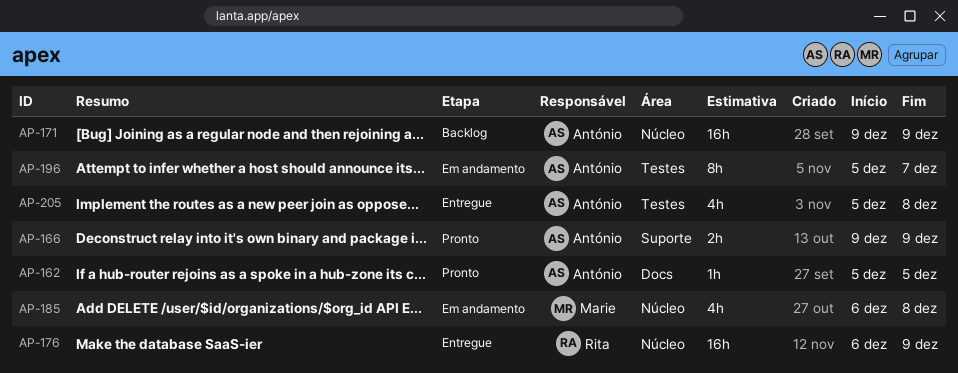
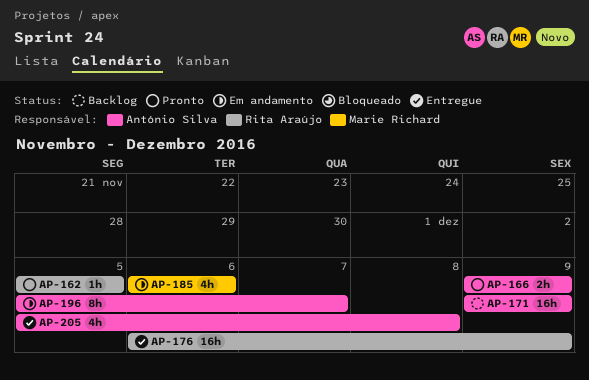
AP-162, owner: António Silva -> Rita Araújo
AP-185, due: Dec 8 -> Dec 6

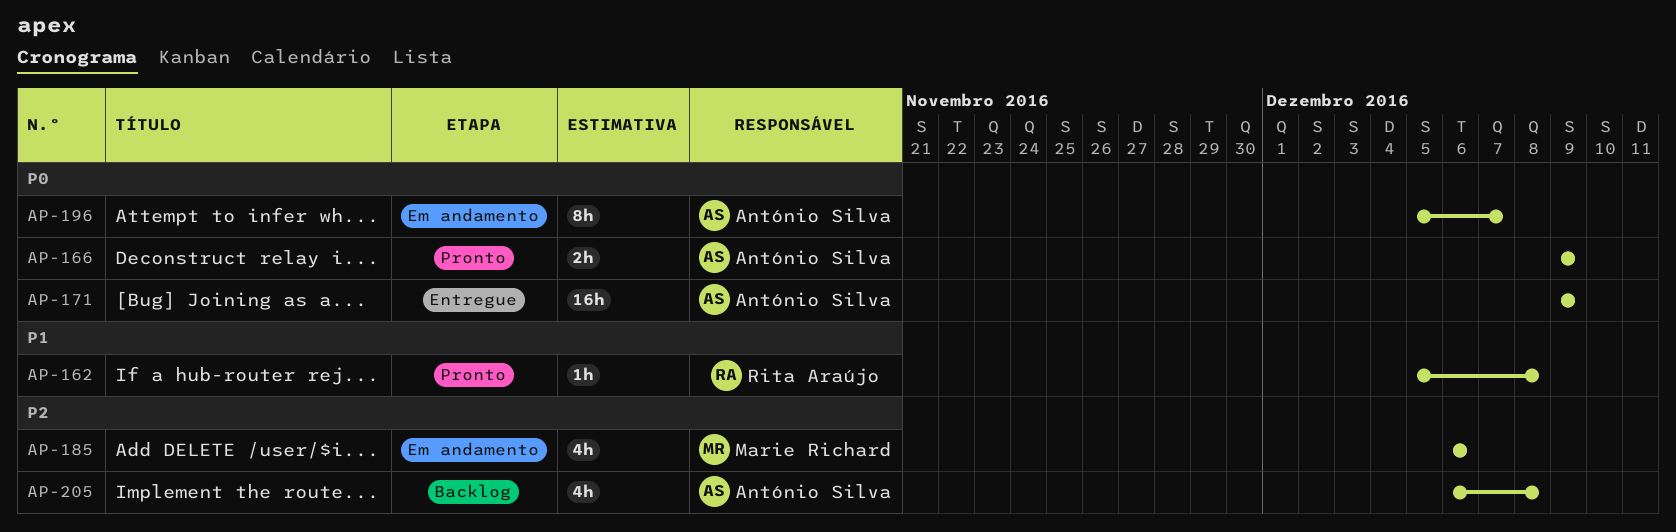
AP-162, due: Dec 5 -> Dec 8
AP-171, status: Backlog -> Entregue
AP-176: present -> none
AP-205, status: Entregue -> Backlog
AP-205, start: Dec 5 -> Dec 6

